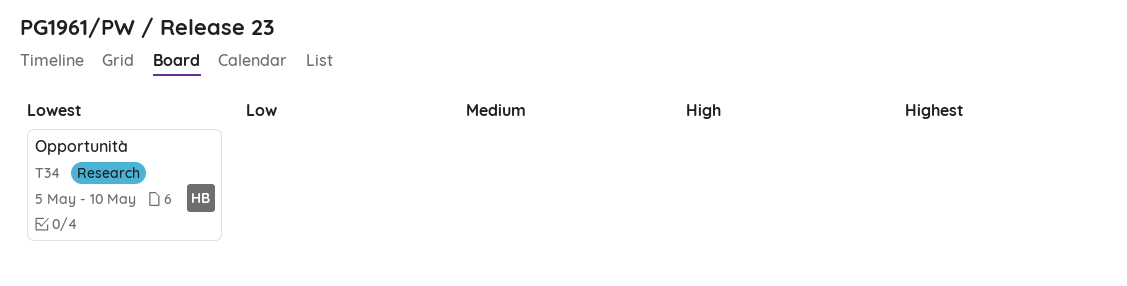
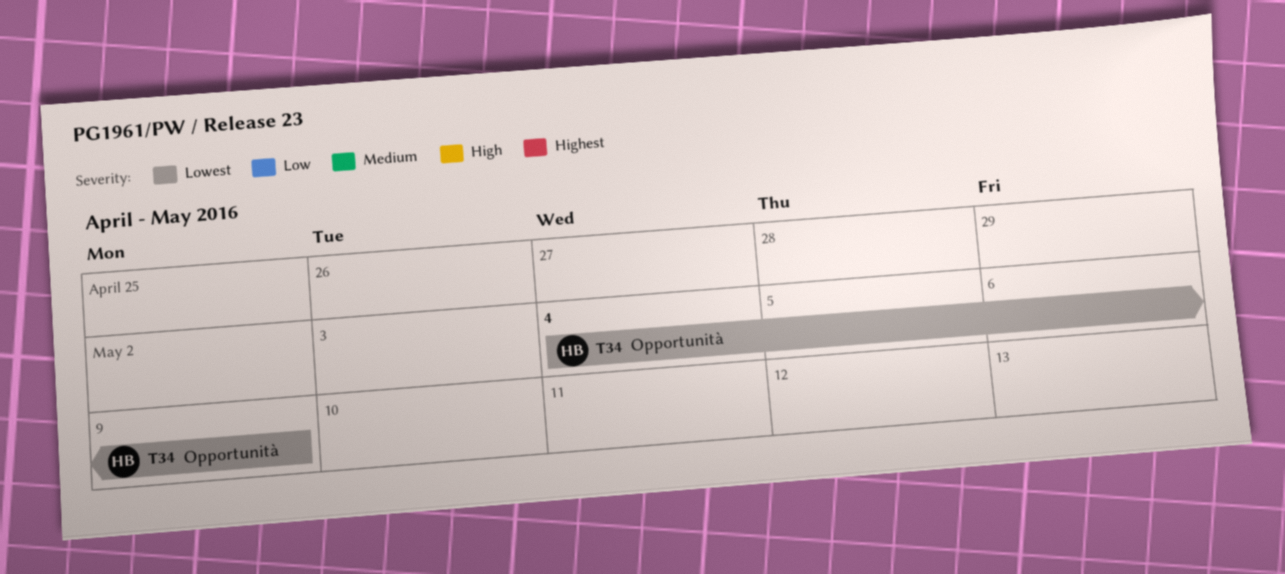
T34, start: May 5 -> May 4
T34, due: May 10 -> May 9

